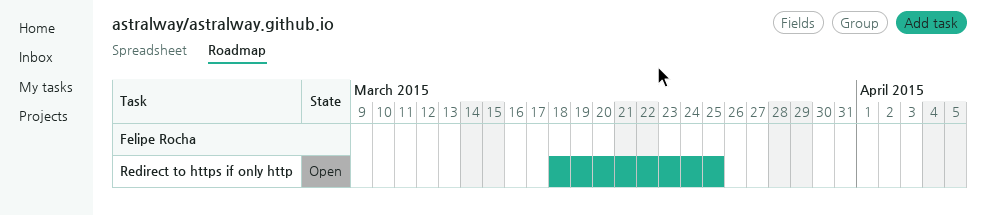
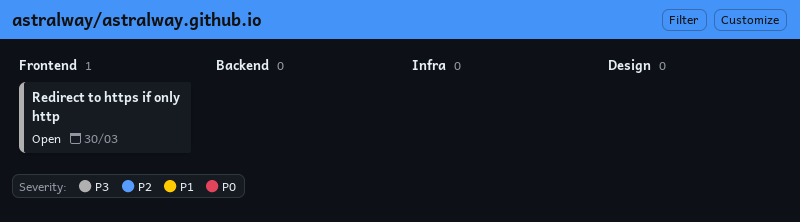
Redirect to https if only http, due: Mar 25 -> Mar 30

